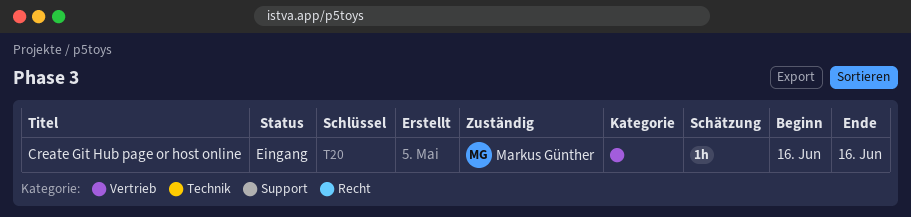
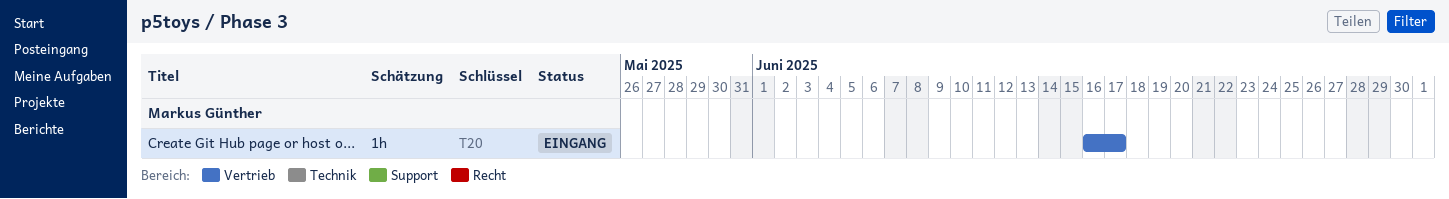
T20, due: Jun 16 -> Jun 17

